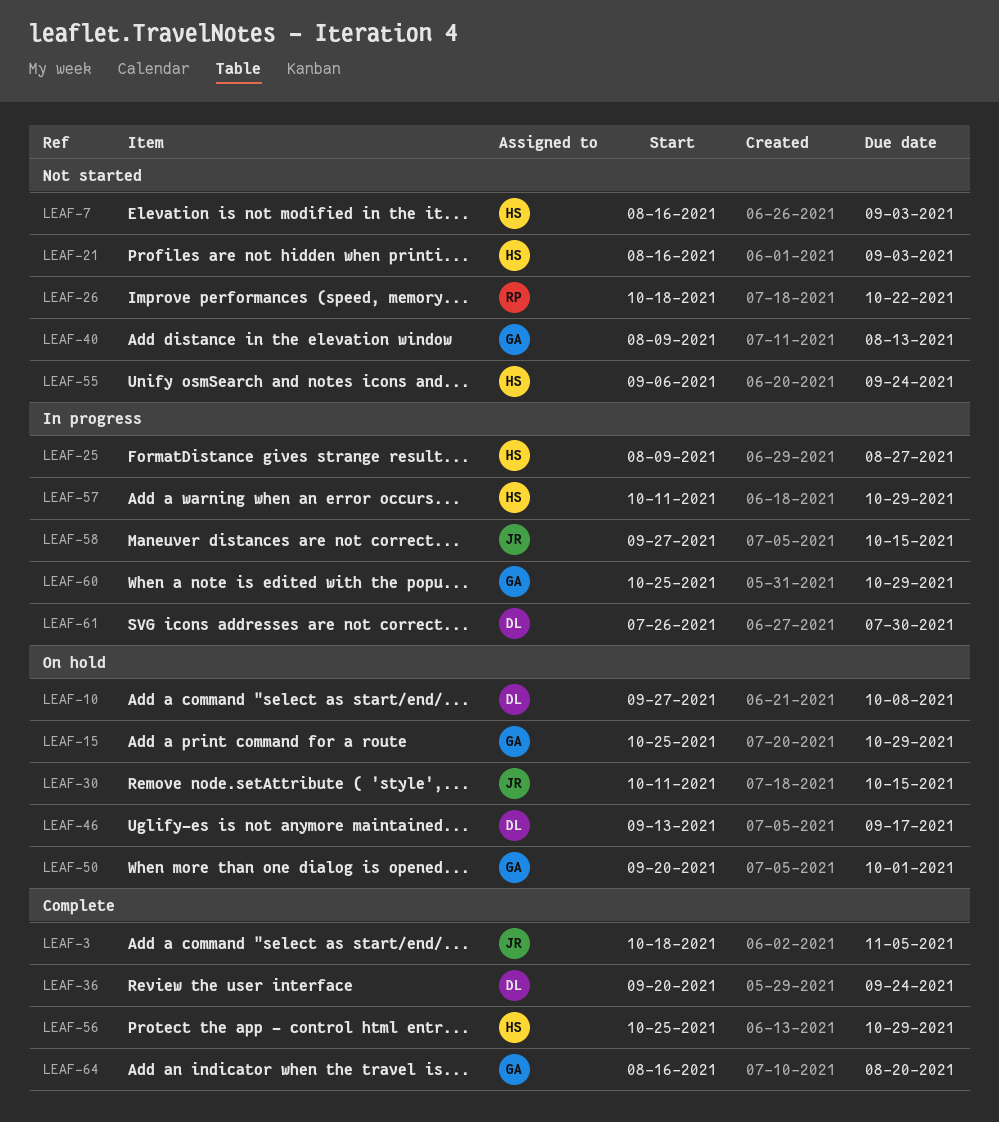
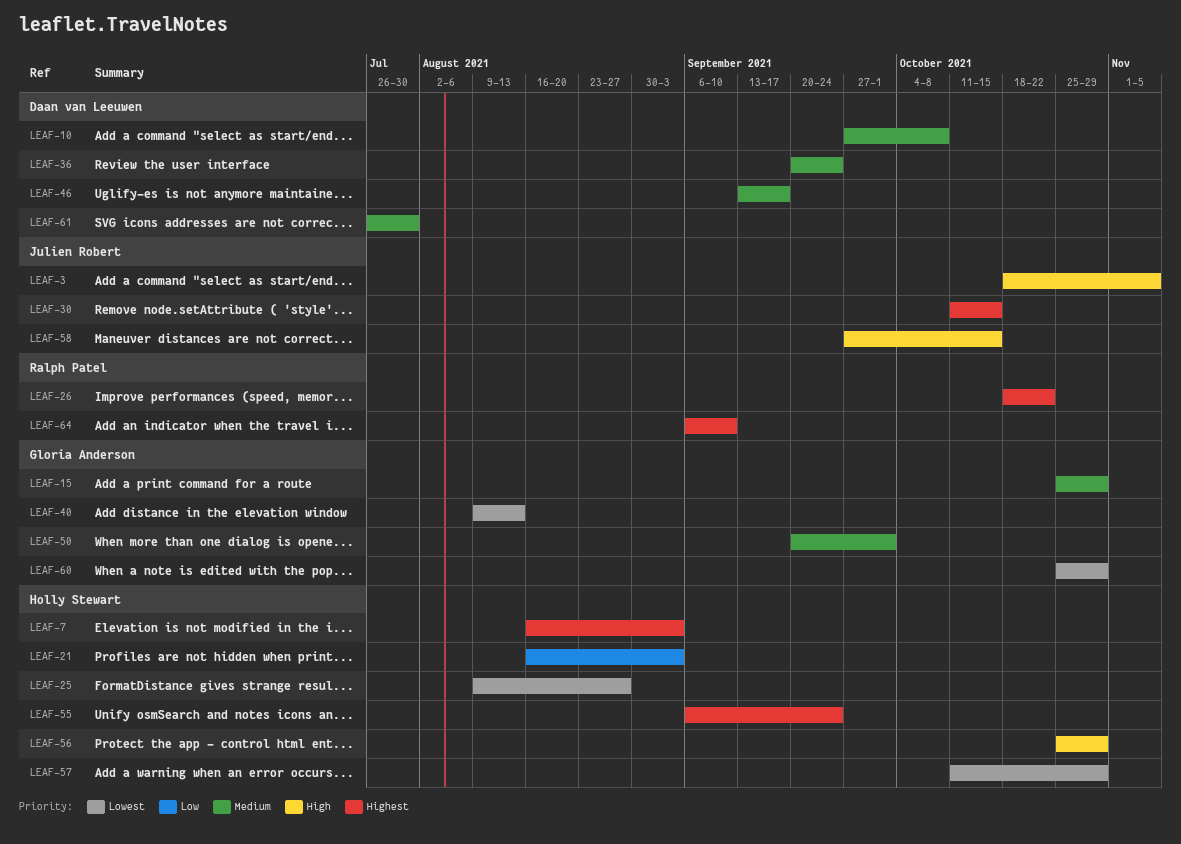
LEAF-64, owner: Gloria Anderson -> Ralph Patel
LEAF-64, start: Aug 16 -> Sep 6
LEAF-64, due: Aug 20 -> Sep 10

